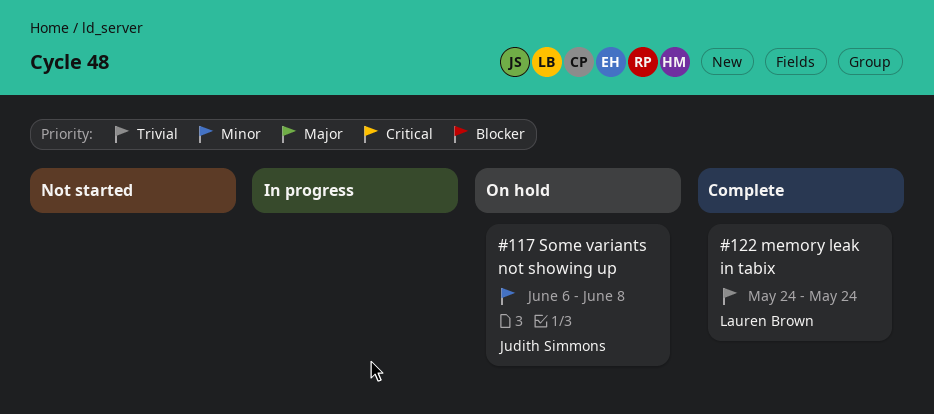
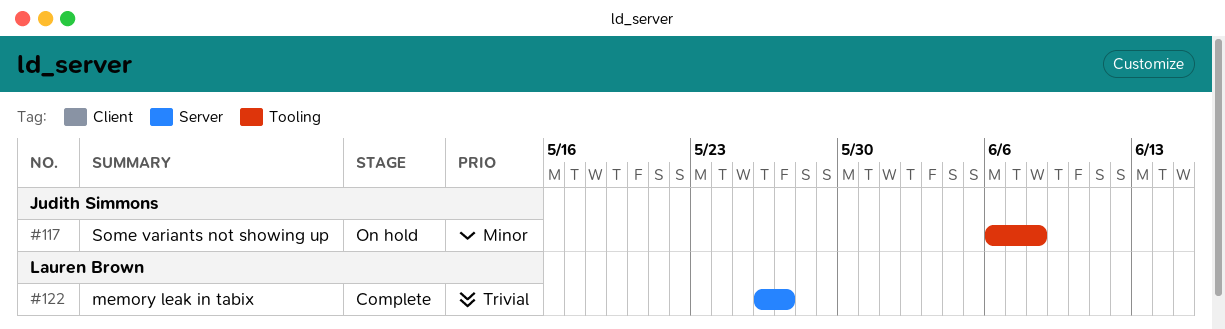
#122, start: May 24 -> May 26
#122, due: May 24 -> May 27

